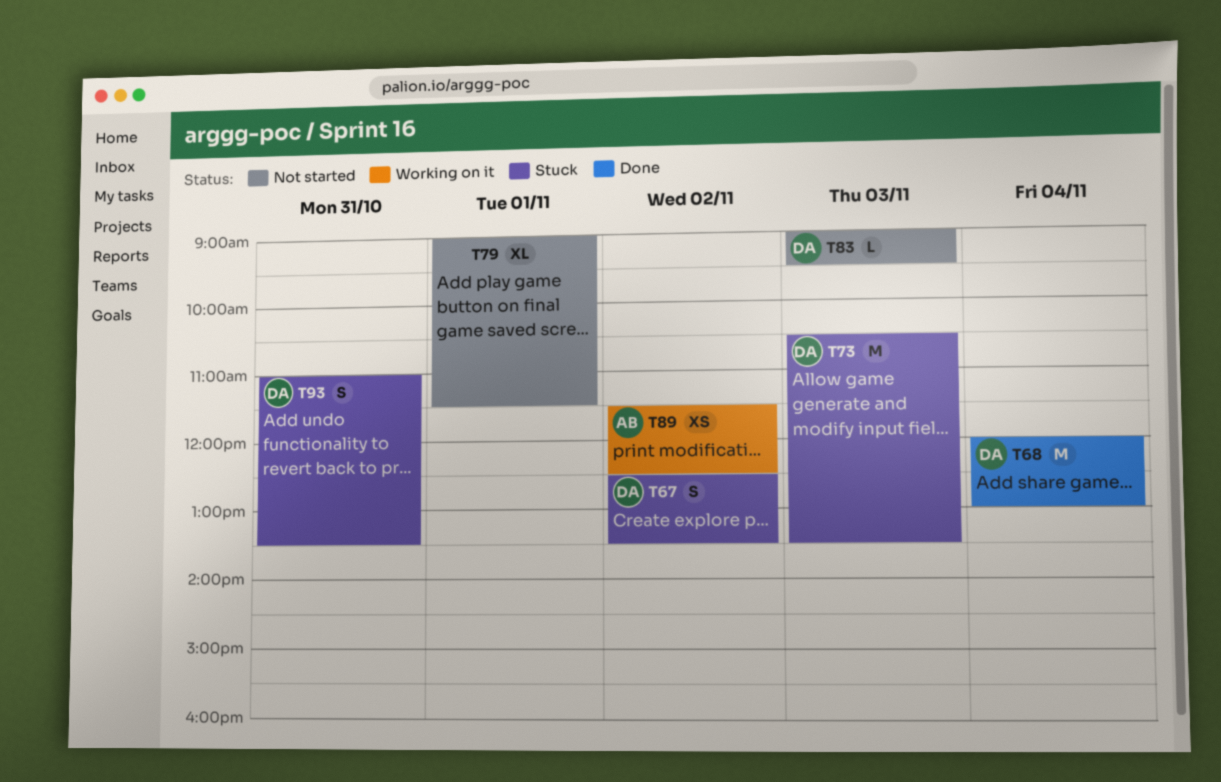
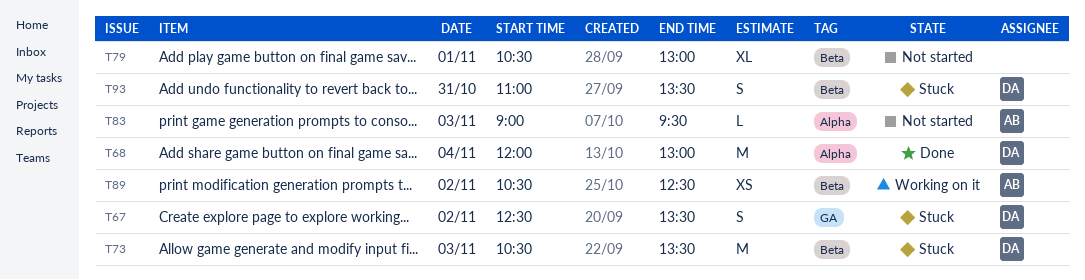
T79, begins: 09:00 -> 10:30
T79, ends: 11:30 -> 13:00
T83, owner: DA -> AB
T89, begins: 11:30 -> 10:30

